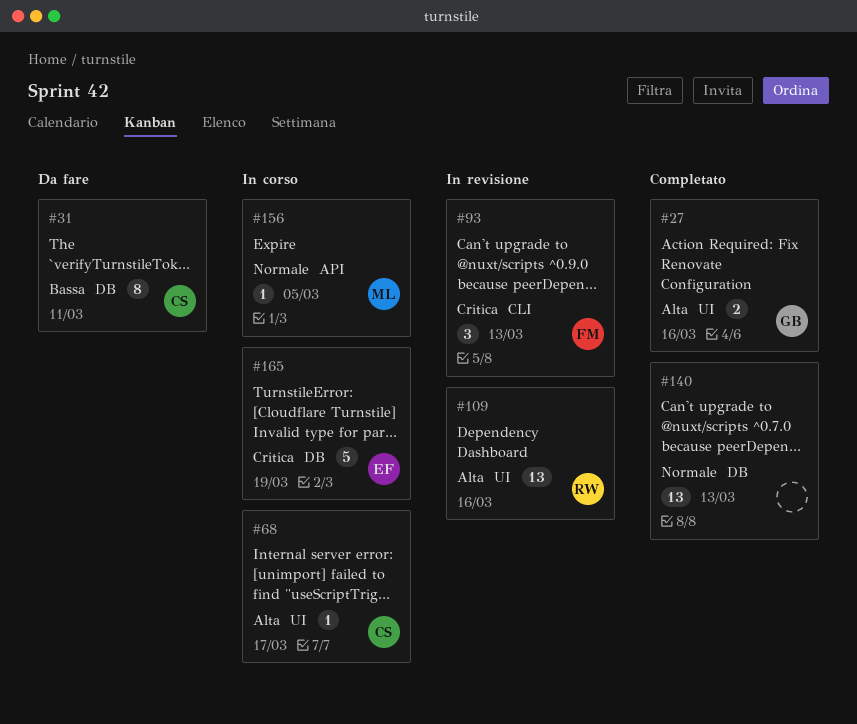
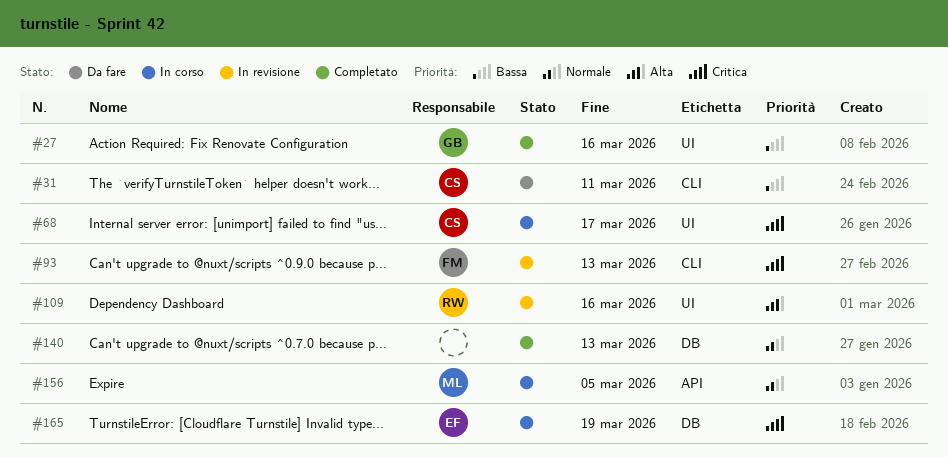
#27, priority: Alta -> Bassa
#31, label: DB -> CLI
#68, priority: Alta -> Critica

